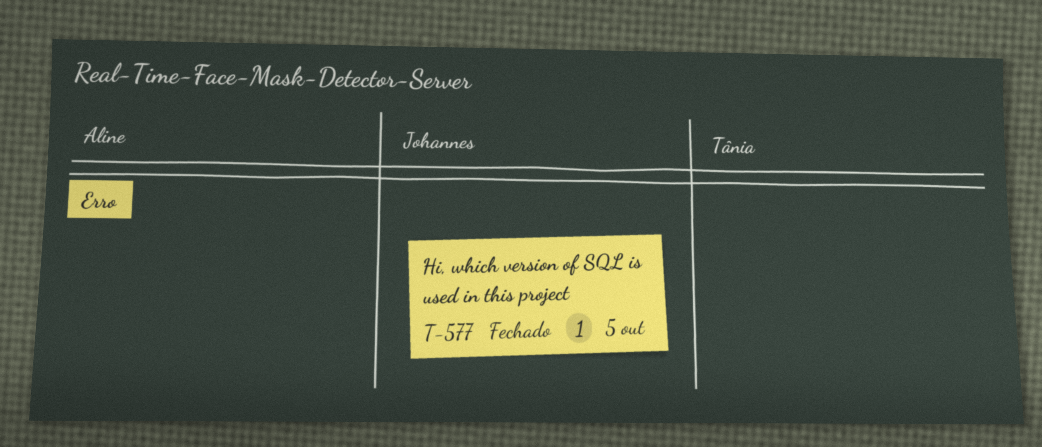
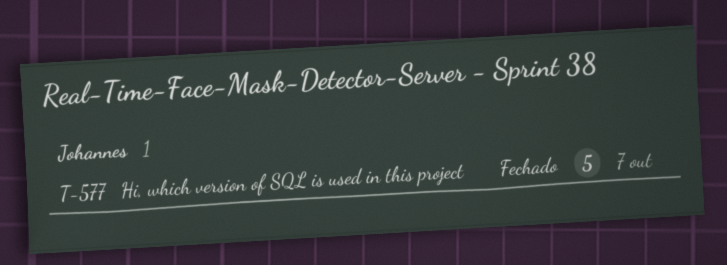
T-577, estimate: 1 -> 5
T-577, due: Oct 5 -> Oct 7

